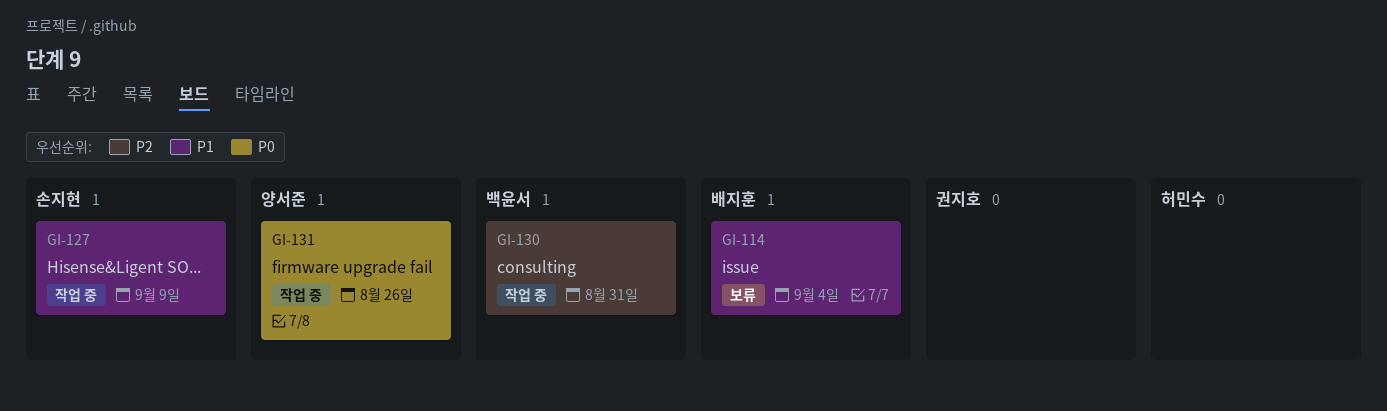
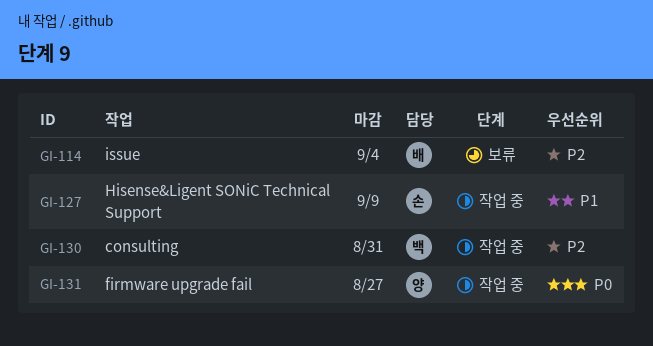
GI-114, priority: P1 -> P2
GI-131, due: Aug 26 -> Aug 27

